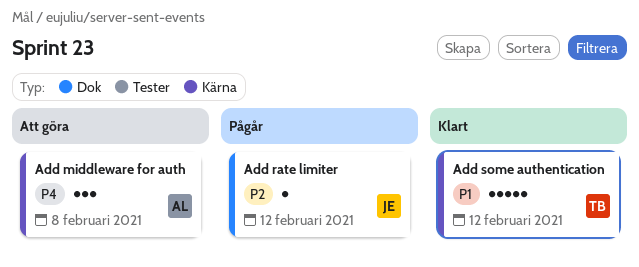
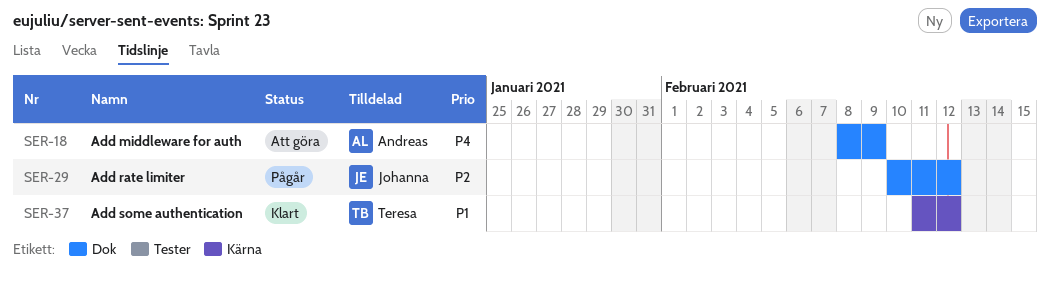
Add middleware for auth, label: Kärna -> Dok
Add middleware for auth, due: Feb 8 -> Feb 9

